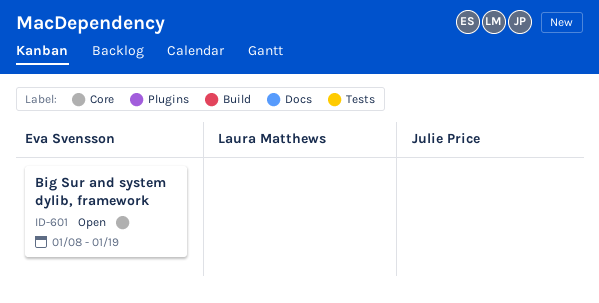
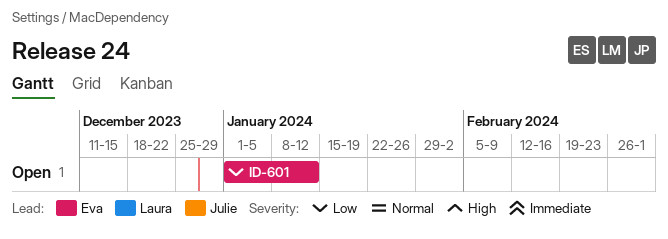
ID-601, start: Jan 8 -> Jan 1
ID-601, due: Jan 19 -> Jan 12

